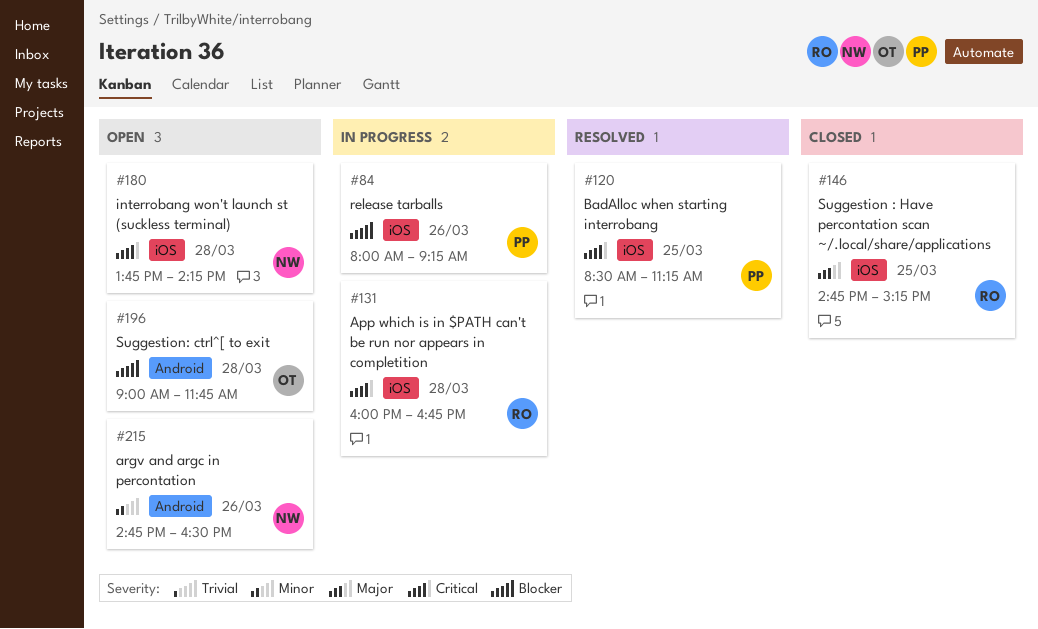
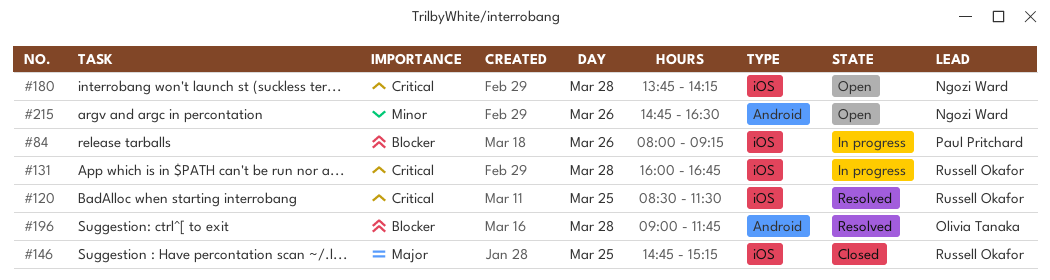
#120, owner: Paul Pritchard -> Russell Okafor
#120, ends: 11:15 -> 11:30
#196, status: Open -> Resolved

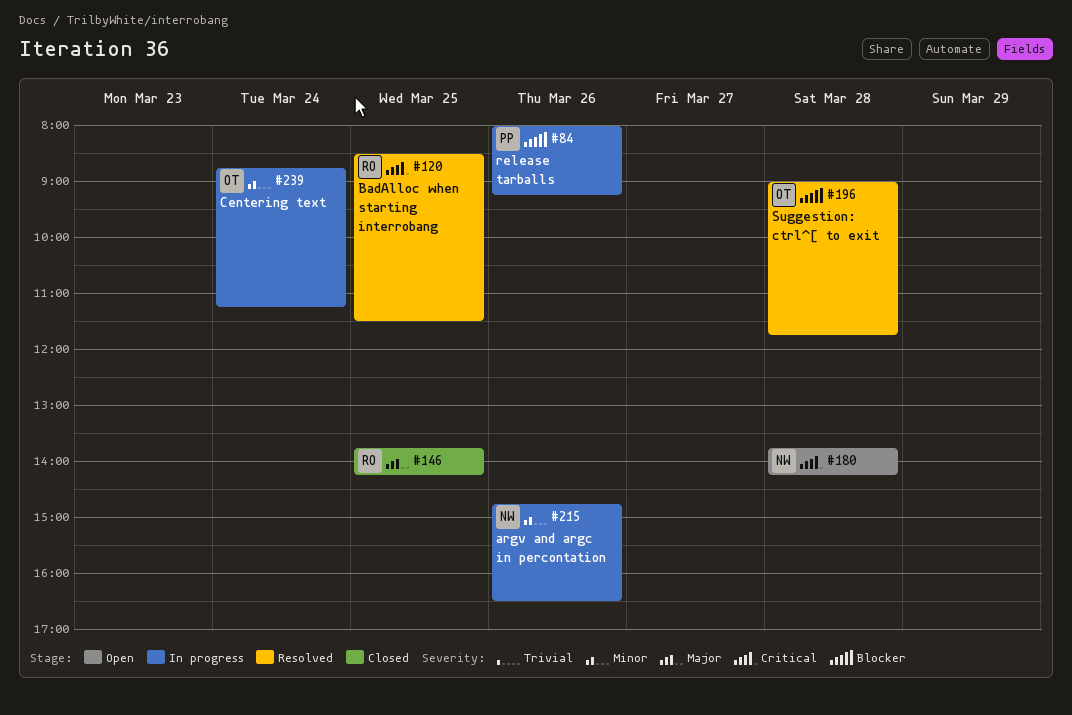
#131: present -> none
#146, begins: 14:45 -> 13:45
#146, ends: 15:15 -> 14:15
#215, status: Open -> In progress
#239: none -> present

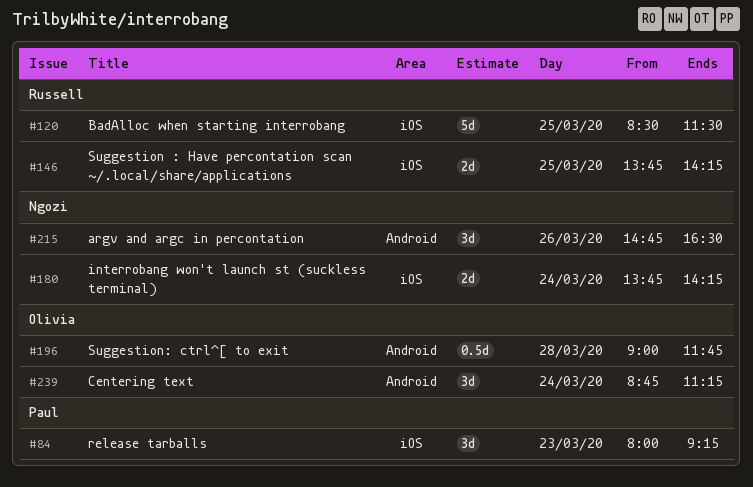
#84, day: Mar 26 -> Mar 23
#180, day: Mar 28 -> Mar 24

